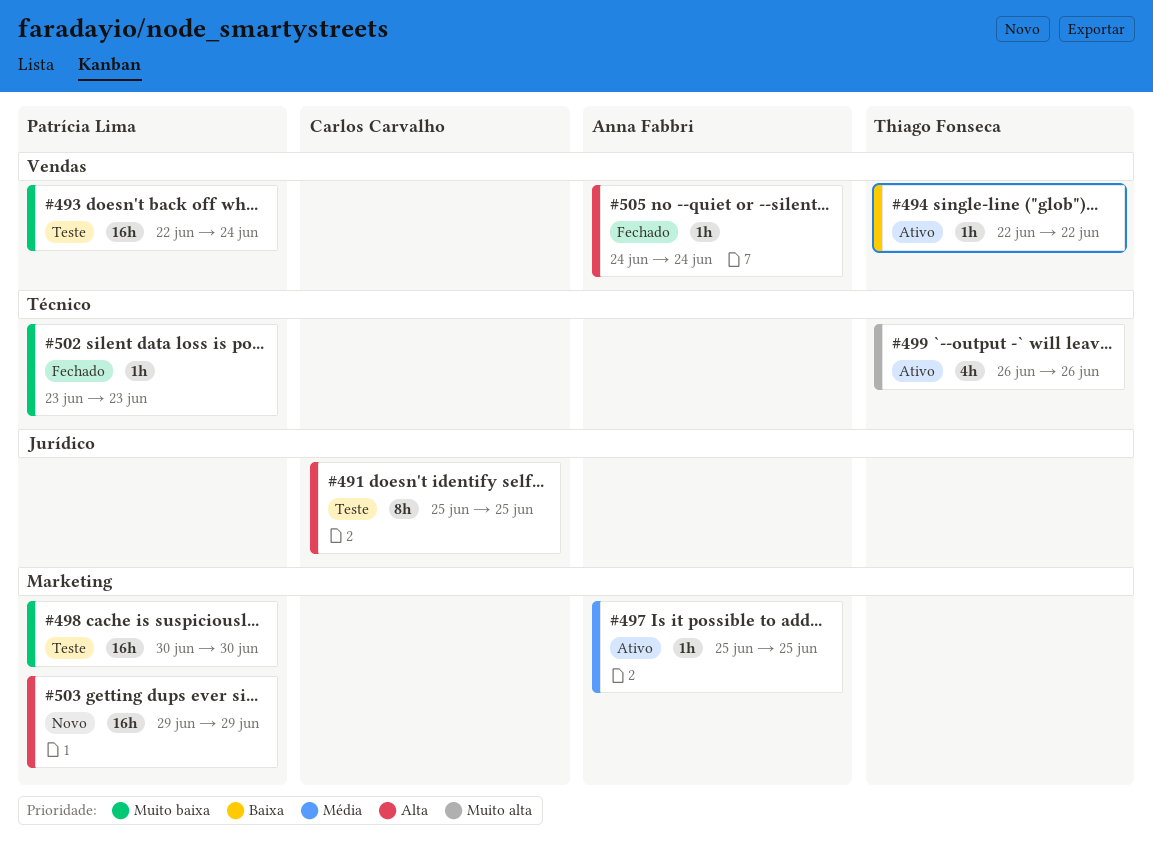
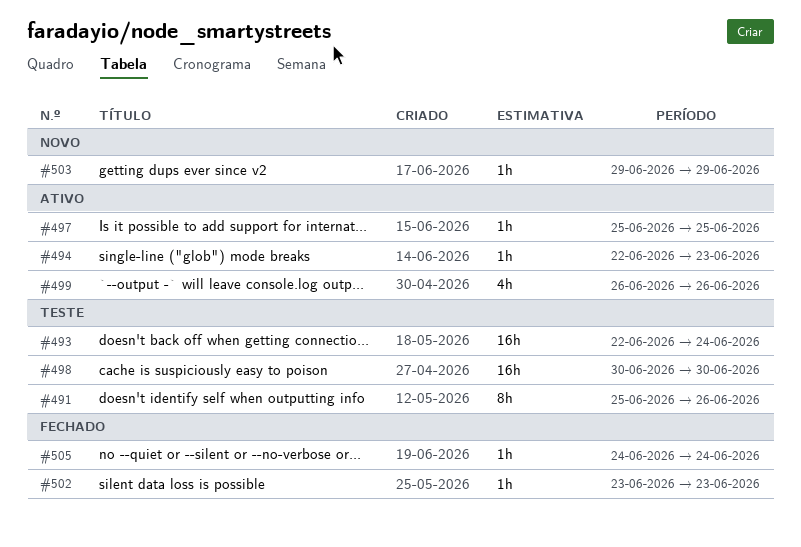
#491, due: Jun 25 -> Jun 26
#494, due: Jun 22 -> Jun 23
#503, estimate: 16h -> 1h

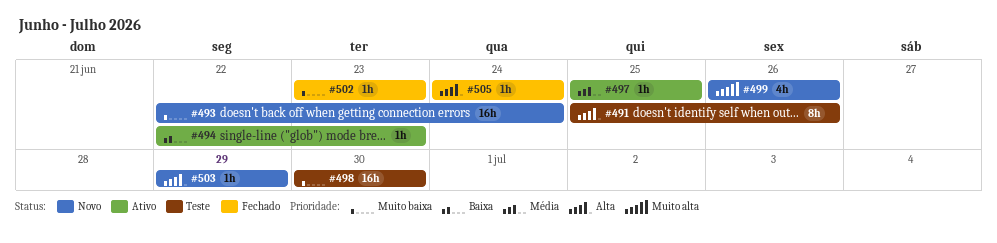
#493, status: Teste -> Novo
#499, status: Ativo -> Novo

